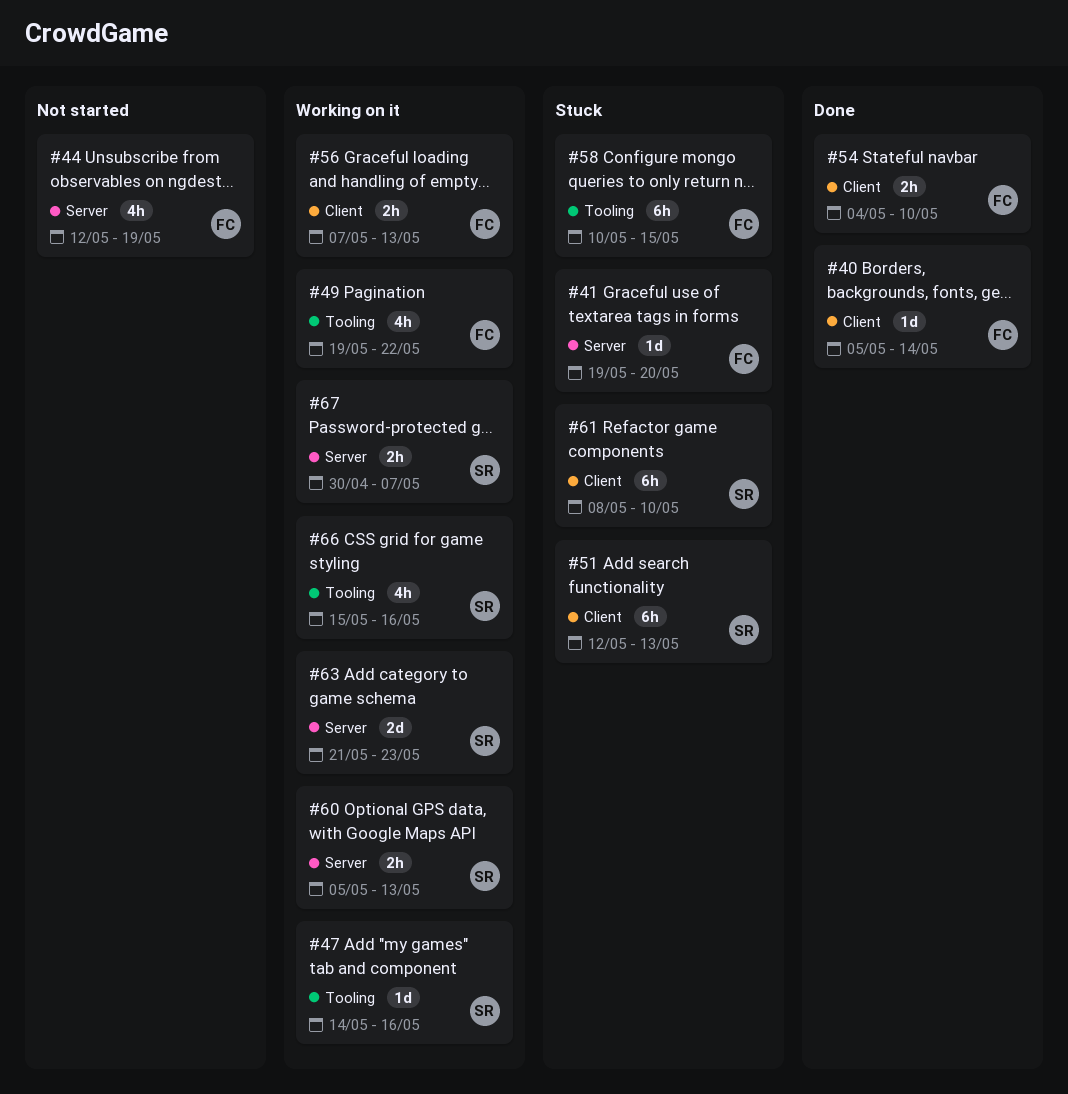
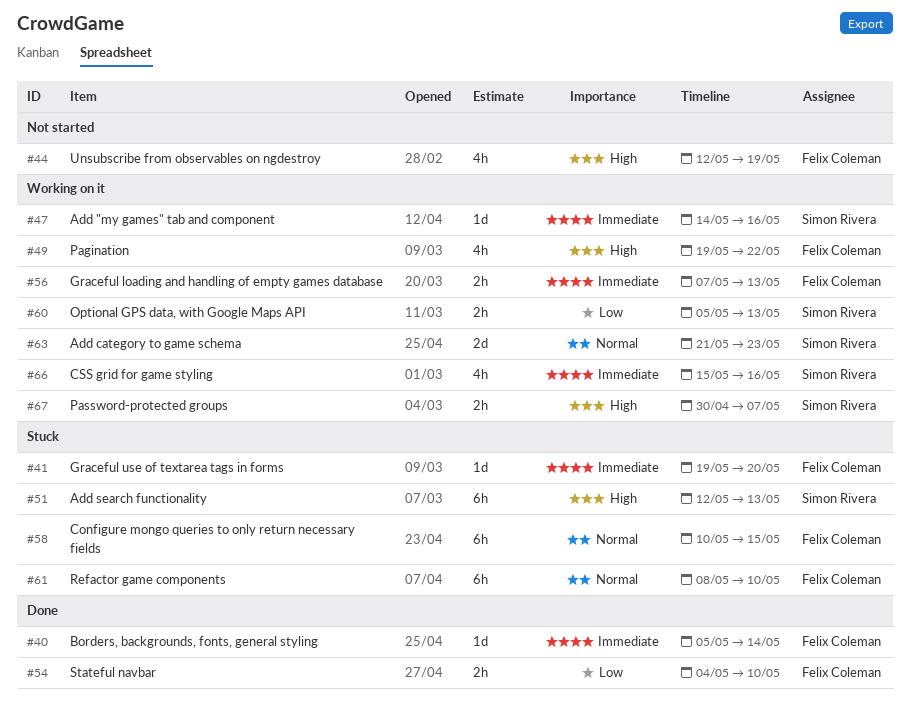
#61, owner: Simon Rivera -> Felix Coleman

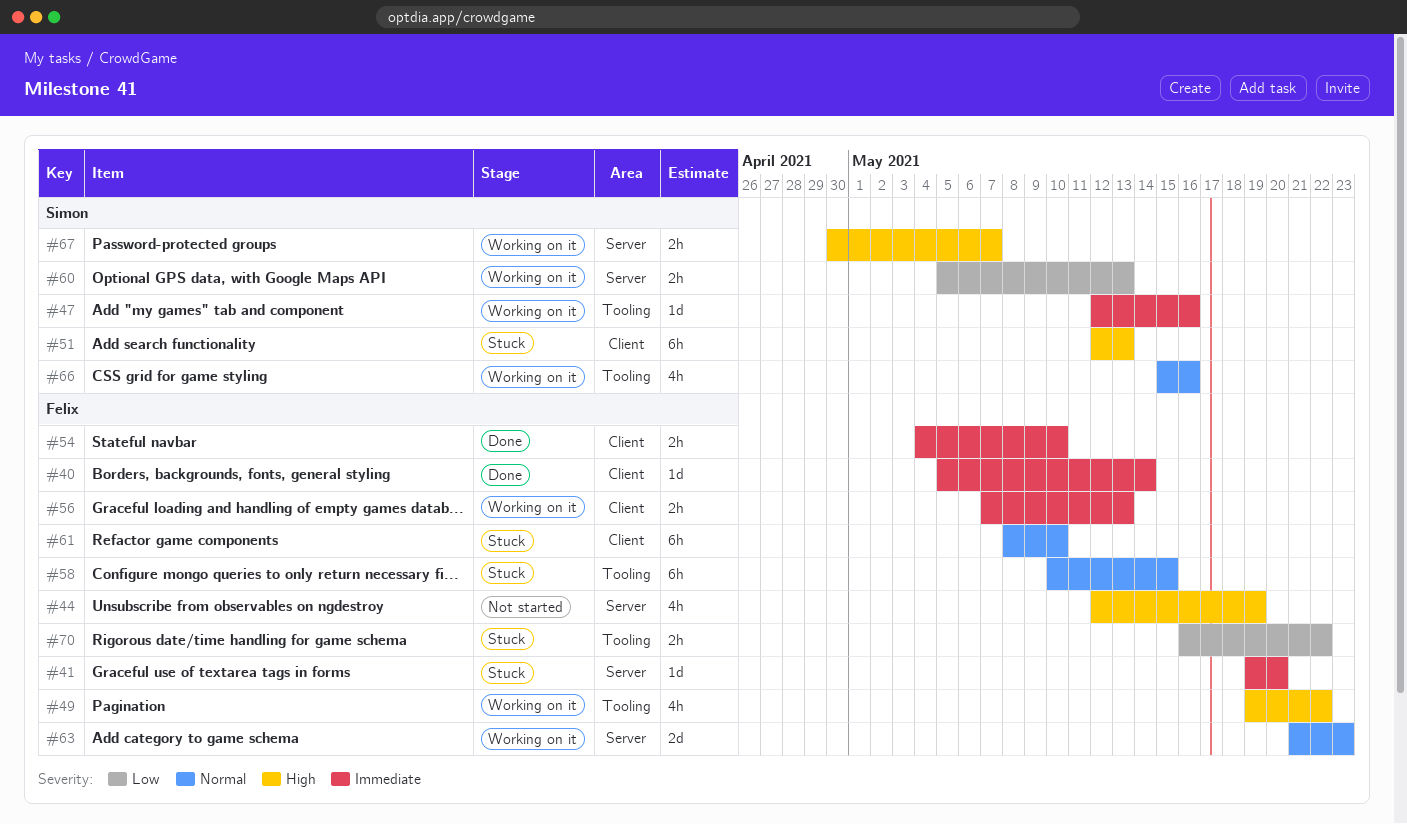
#47, start: May 14 -> May 12
#54, priority: Low -> Immediate
#63, owner: Simon Rivera -> Felix Coleman
#66, priority: Immediate -> Normal
#70: none -> present

